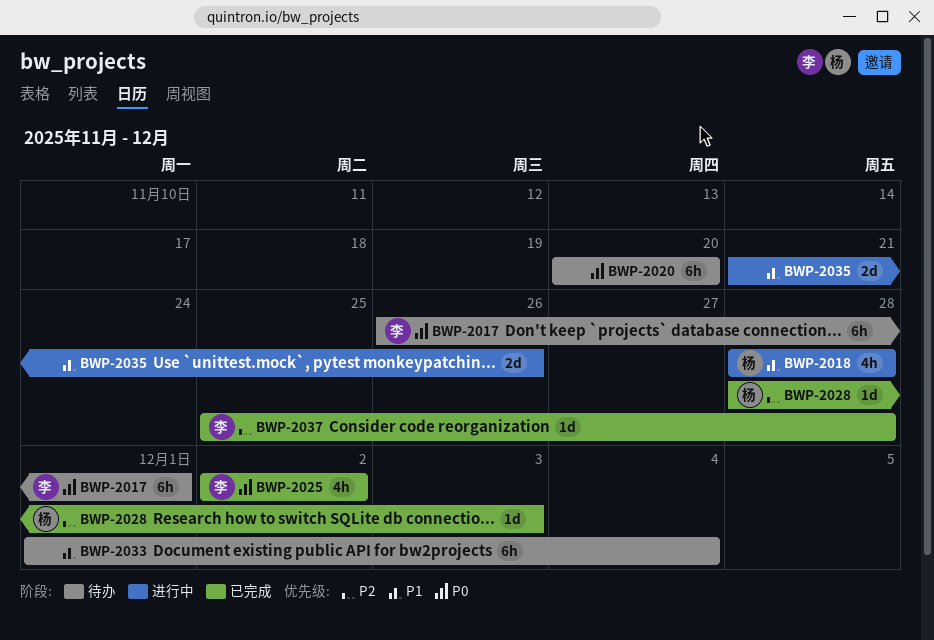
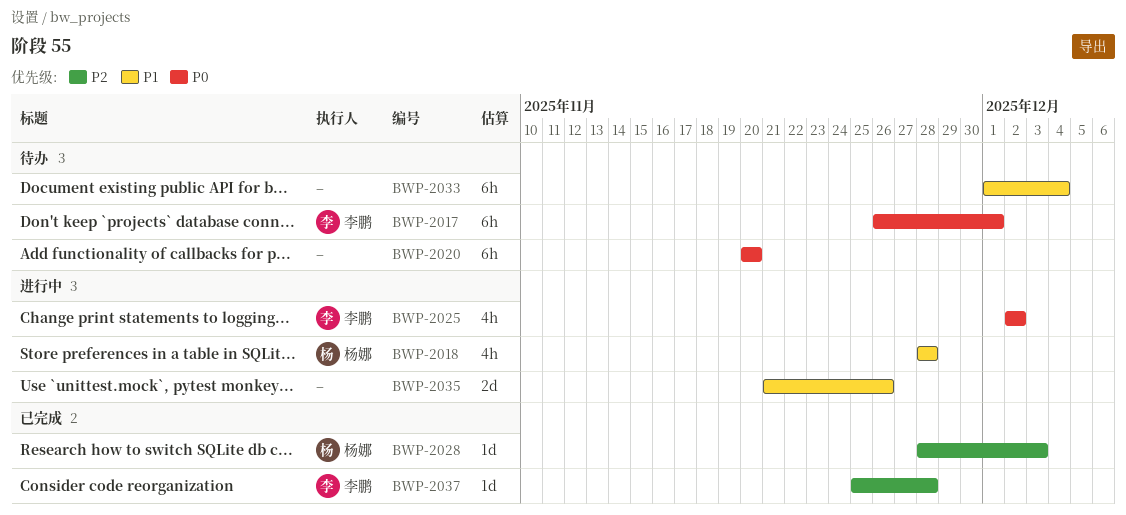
BWP-2025, status: 已完成 -> 进行中

